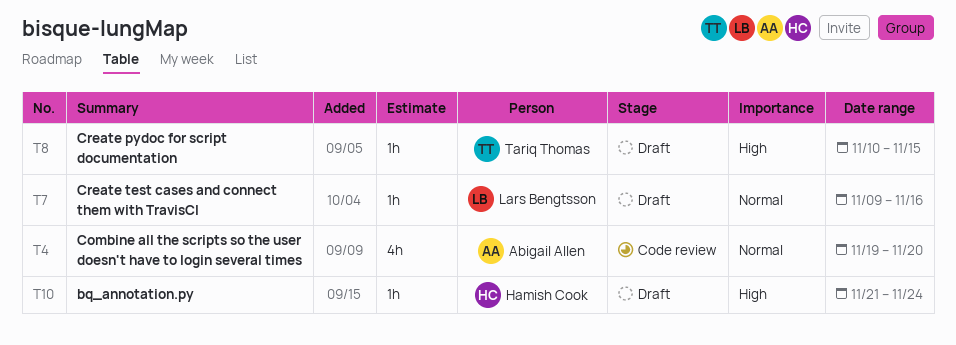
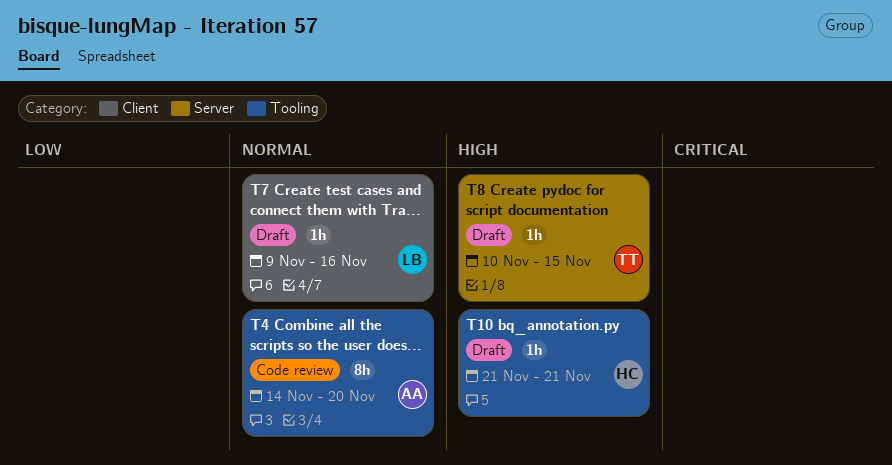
T4, estimate: 4h -> 8h
T4, start: Nov 19 -> Nov 14
T10, due: Nov 24 -> Nov 21

